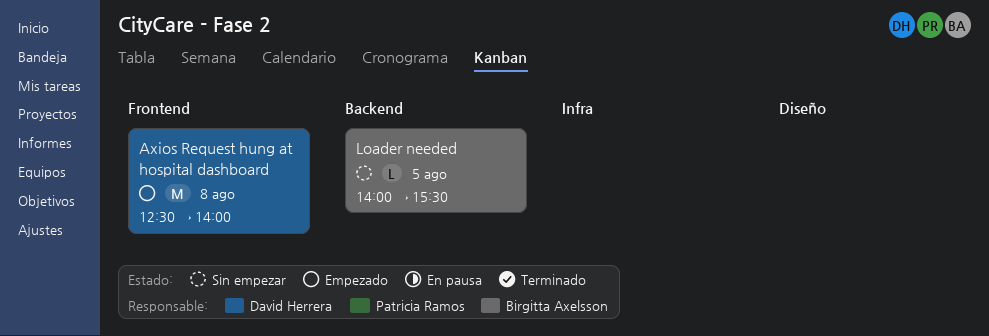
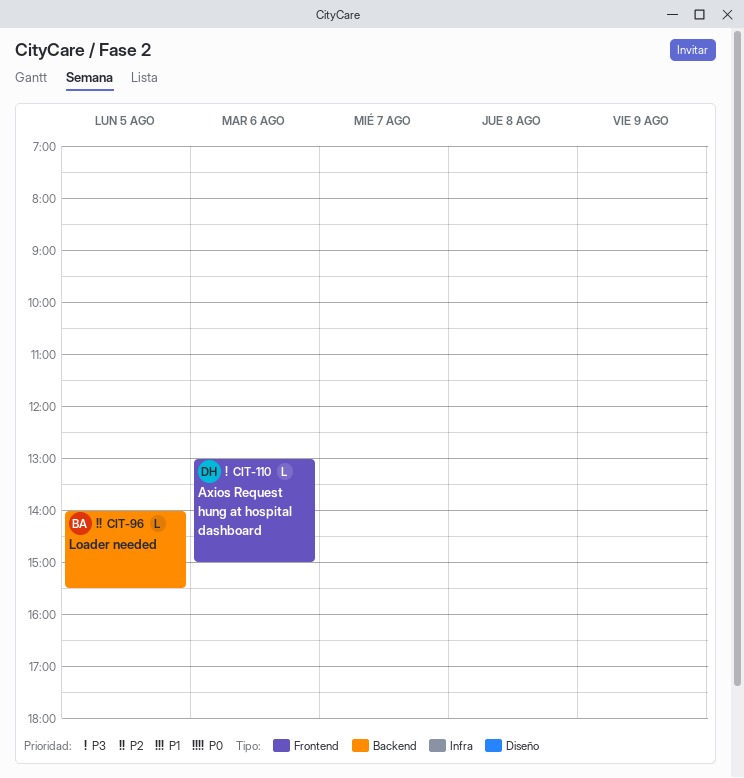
Axios Request hung at hospital dashboard, estimate: M -> L
Axios Request hung at hospital dashboard, day: Aug 8 -> Aug 6
Axios Request hung at hospital dashboard, begins: 12:30 -> 13:00
Axios Request hung at hospital dashboard, ends: 14:00 -> 15:00

